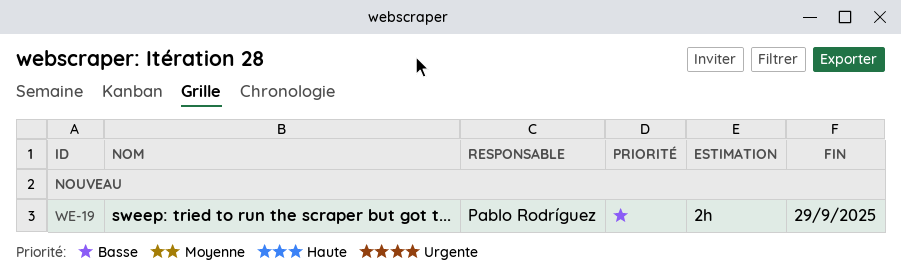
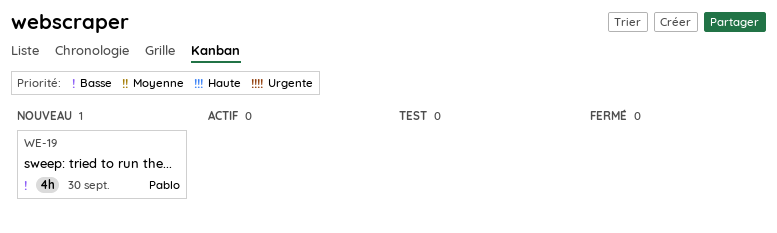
WE-19, estimate: 2h -> 4h
WE-19, due: Sep 29 -> Sep 30

